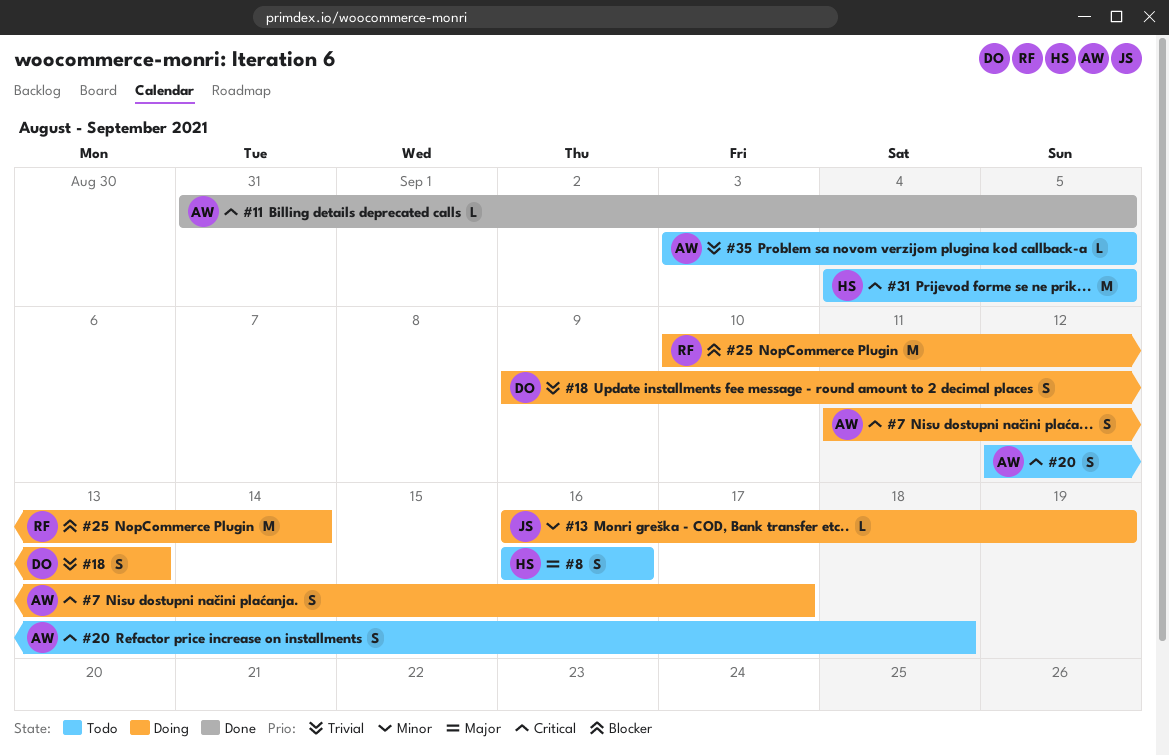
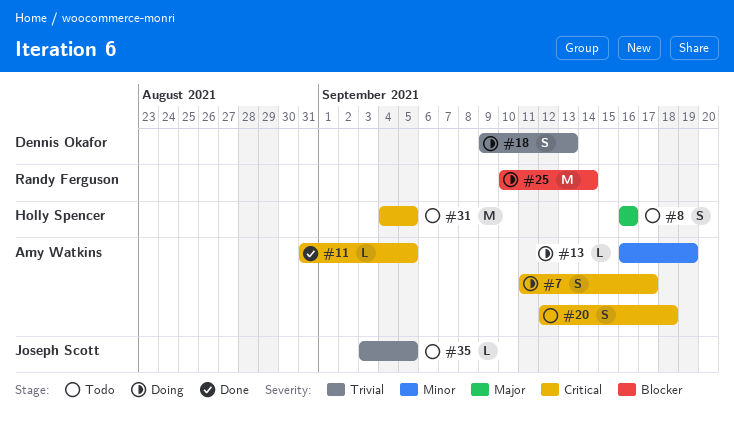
#13, owner: Joseph Scott -> Amy Watkins
#35, owner: Amy Watkins -> Joseph Scott

